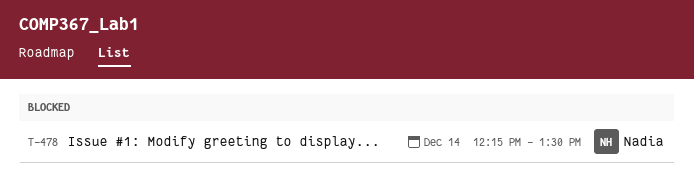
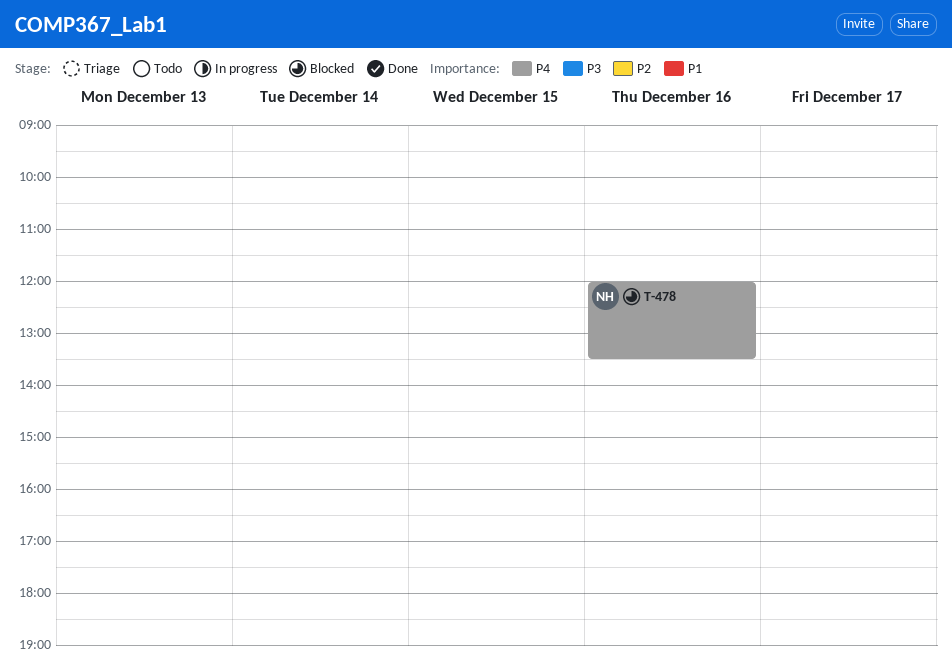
T-478, day: Dec 14 -> Dec 16
T-478, begins: 12:15 -> 12:00

